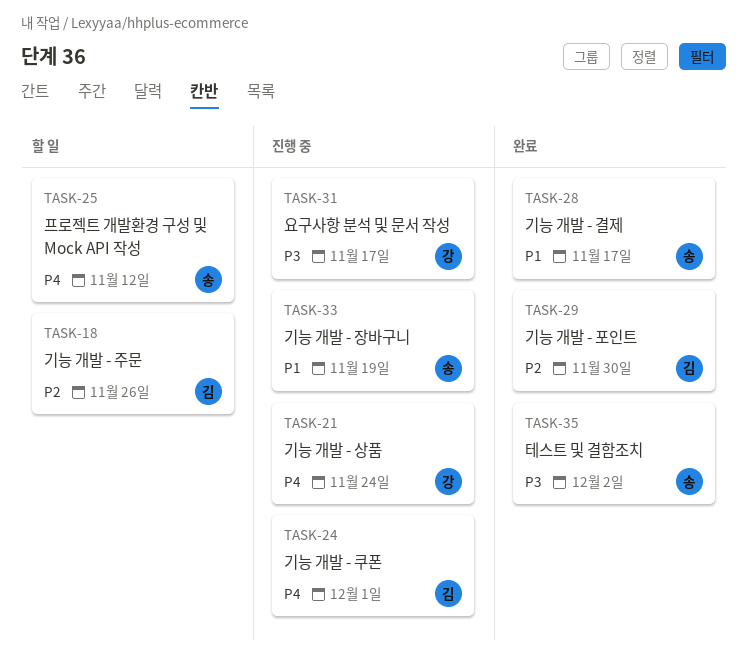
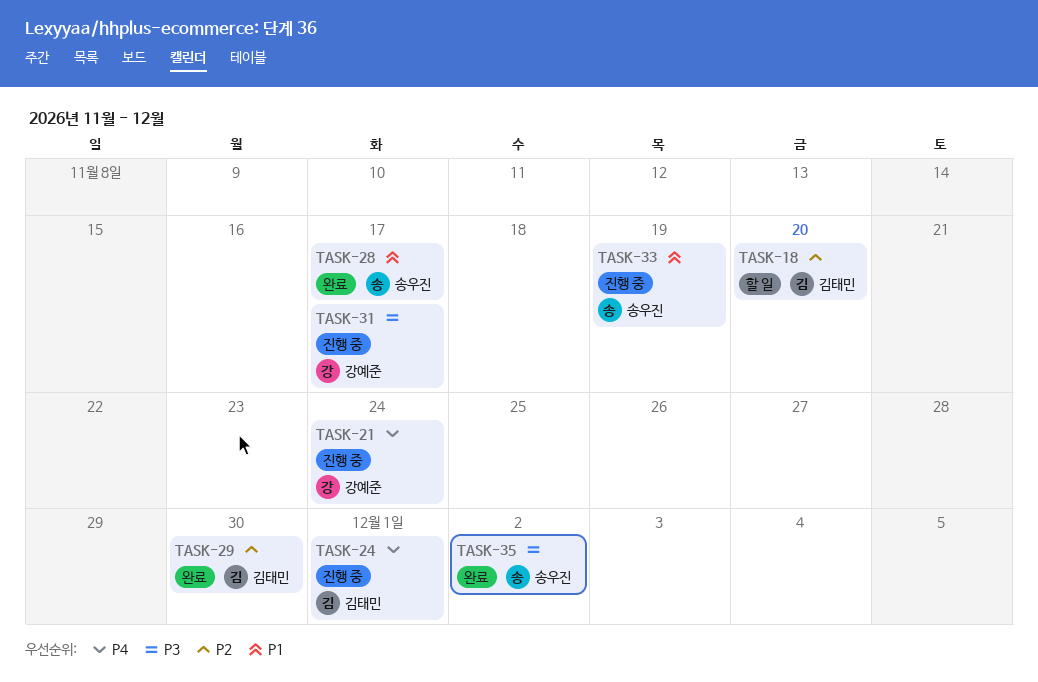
TASK-18, due: Nov 26 -> Nov 20
TASK-25: present -> none

